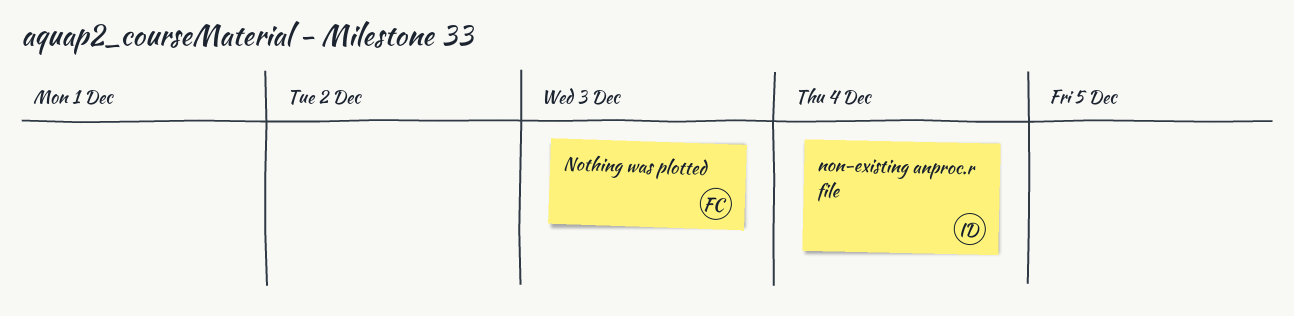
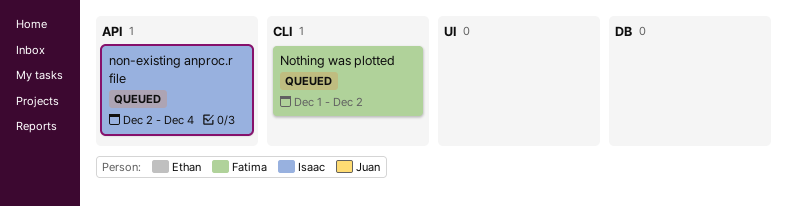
Nothing was plotted, due: Dec 3 -> Dec 2

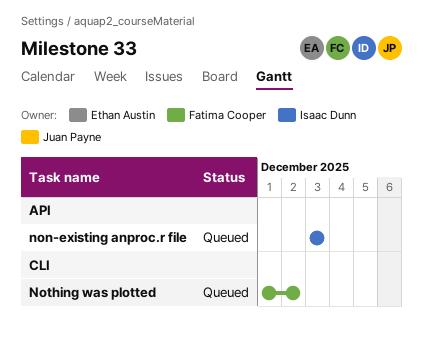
non-existing anproc.r file, start: Dec 2 -> Dec 3
non-existing anproc.r file, due: Dec 4 -> Dec 3

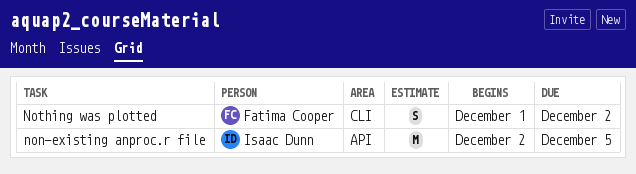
non-existing anproc.r file, start: Dec 3 -> Dec 2
non-existing anproc.r file, due: Dec 3 -> Dec 5

